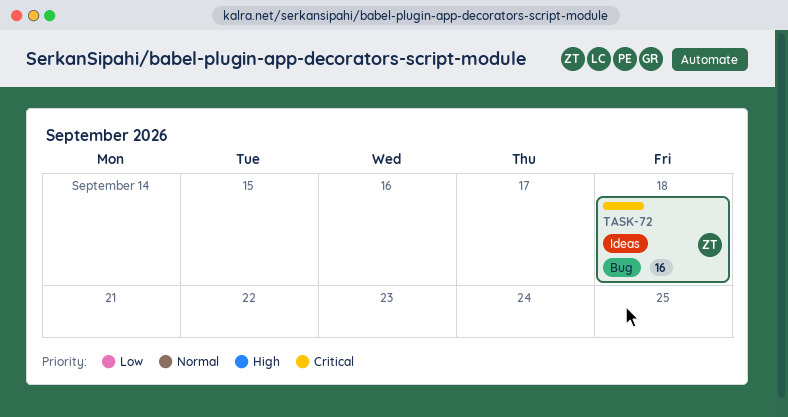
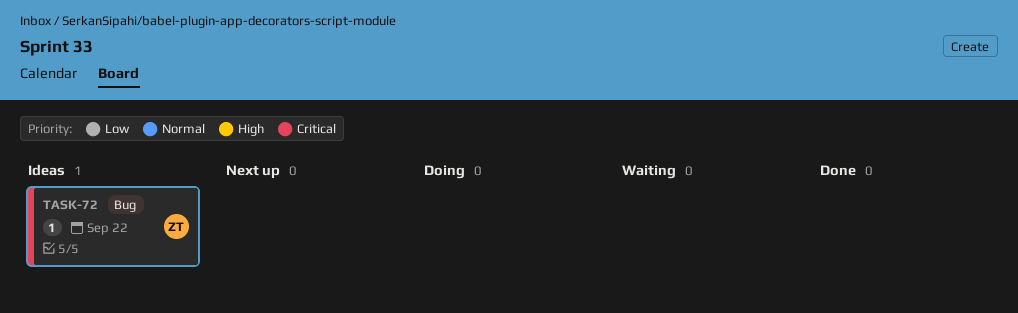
TASK-72, estimate: 16 -> 1
TASK-72, due: Sep 18 -> Sep 22

